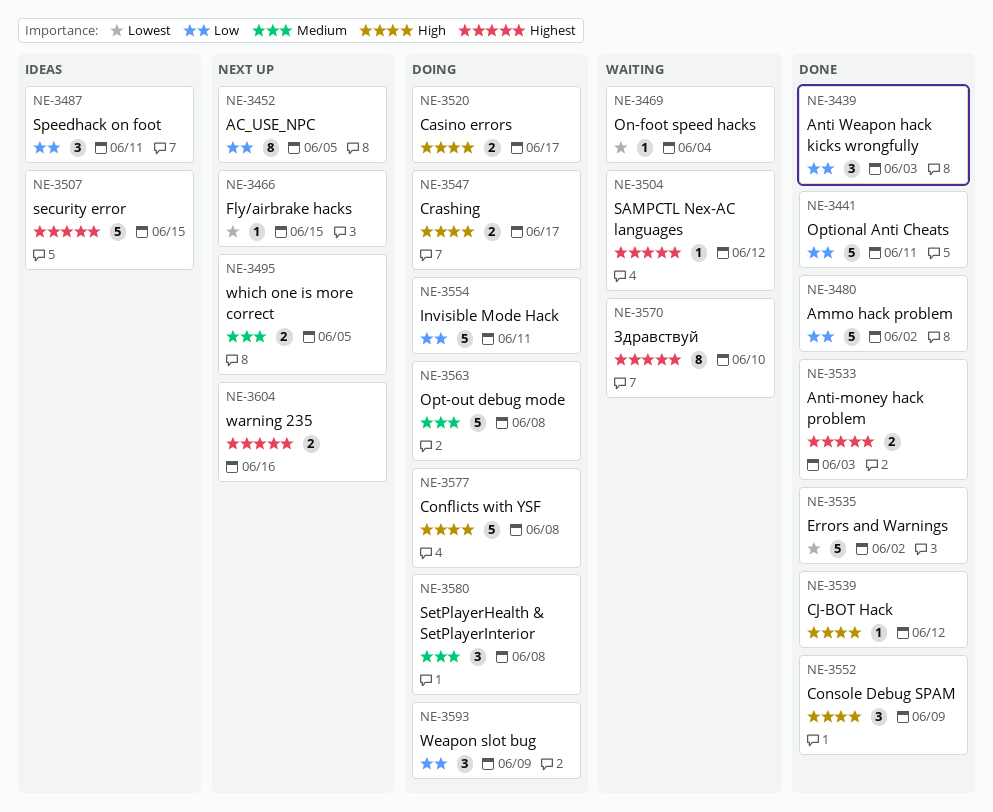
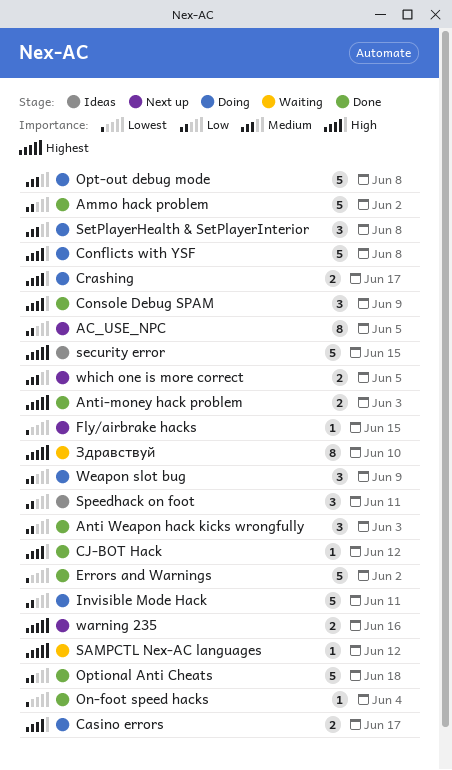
On-foot speed hacks, status: Waiting -> Done
Optional Anti Cheats, due: Jun 11 -> Jun 18

